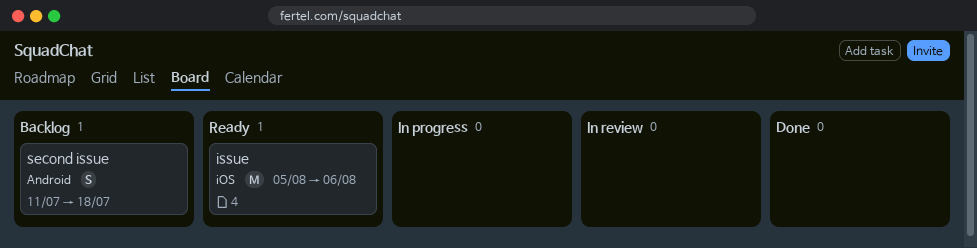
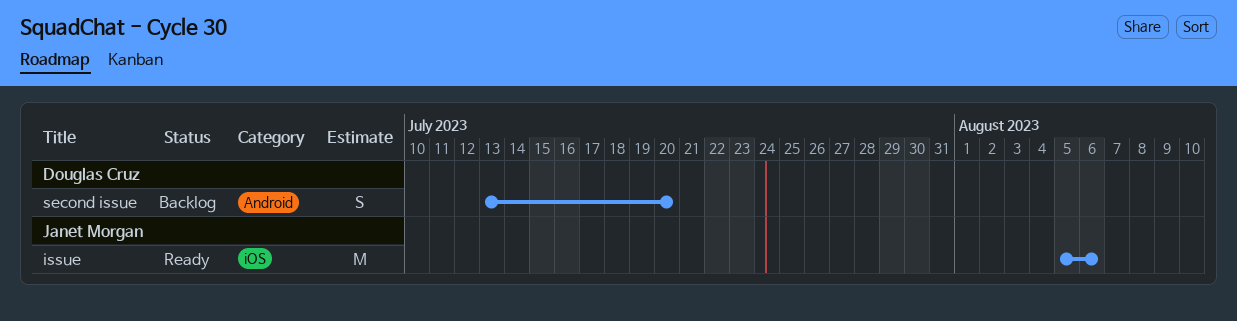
second issue, start: Jul 11 -> Jul 13
second issue, due: Jul 18 -> Jul 20

